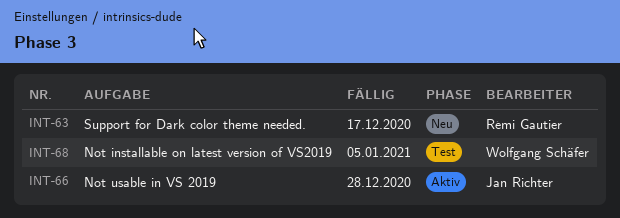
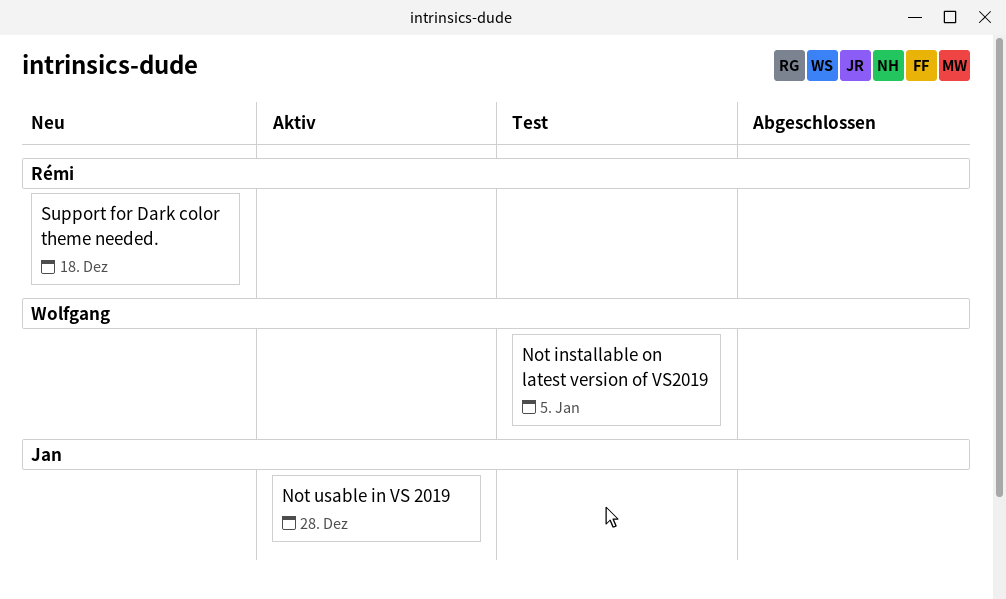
Support for Dark color theme needed., due: Dec 17 -> Dec 18

